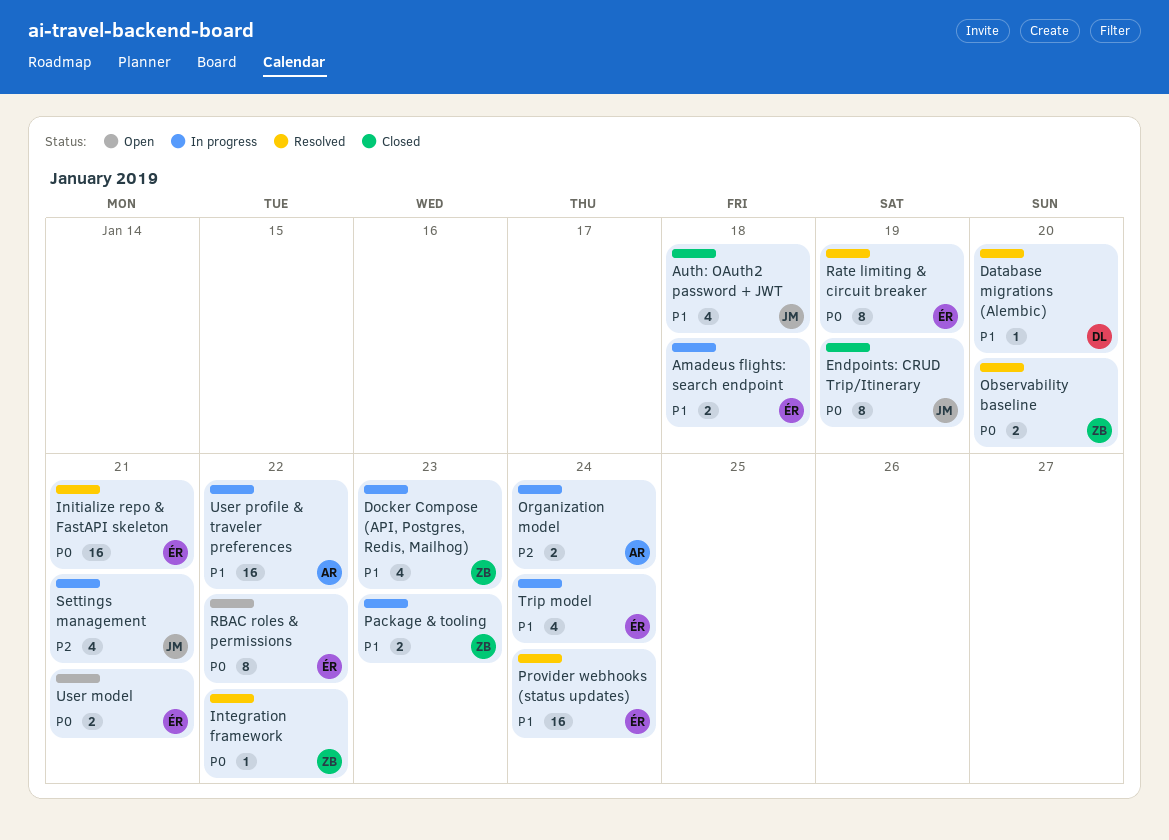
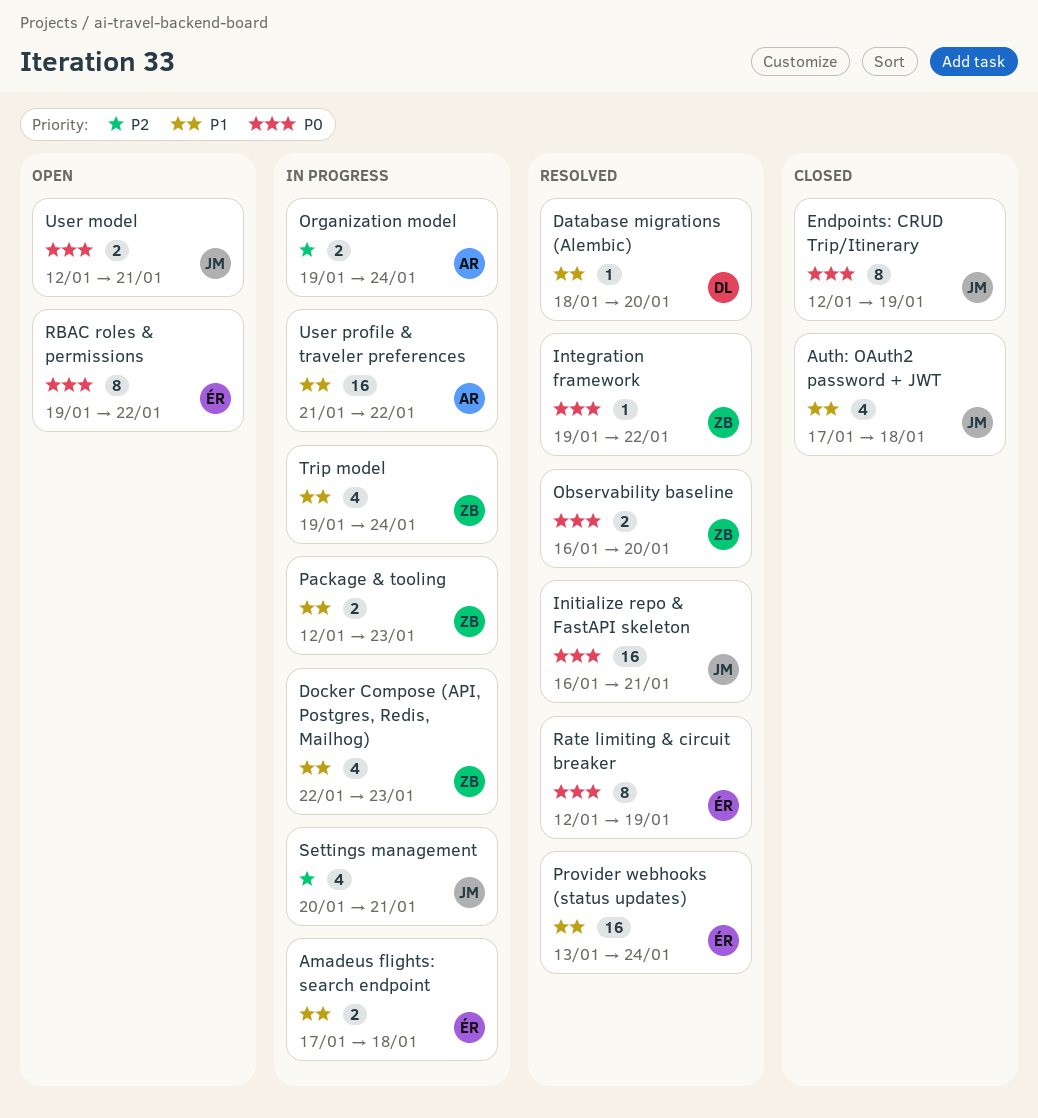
Initialize repo & FastAPI skeleton, owner: ÉR -> JM
Trip model, owner: ÉR -> ZB
User model, owner: ÉR -> JM

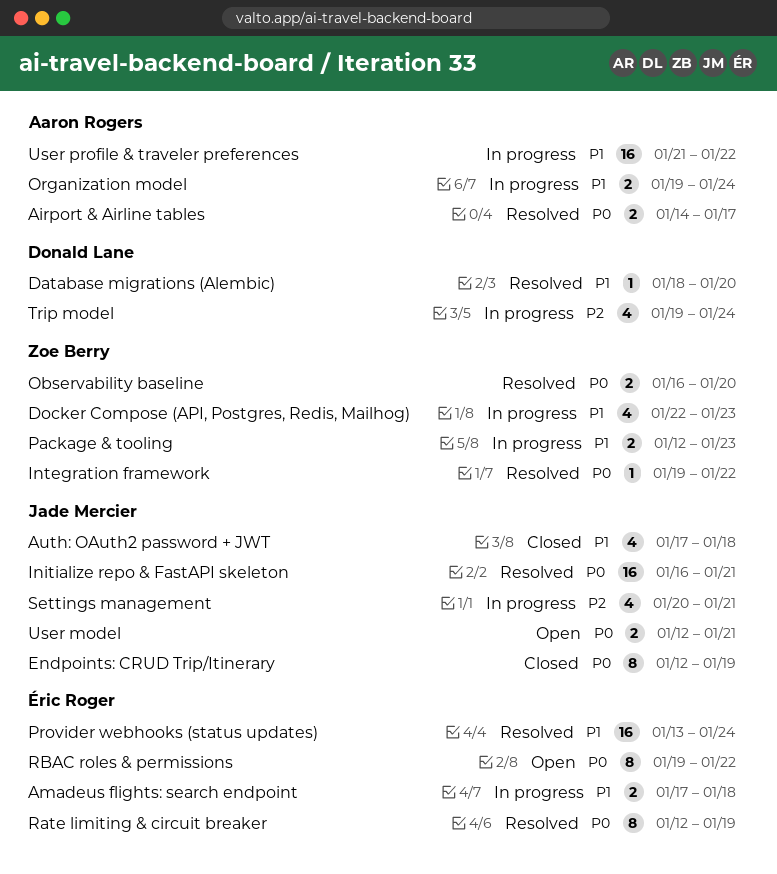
Airport & Airline tables: none -> present
Organization model, priority: P2 -> P1
Trip model, owner: Zoe Berry -> Donald Lane
Trip model, priority: P1 -> P2

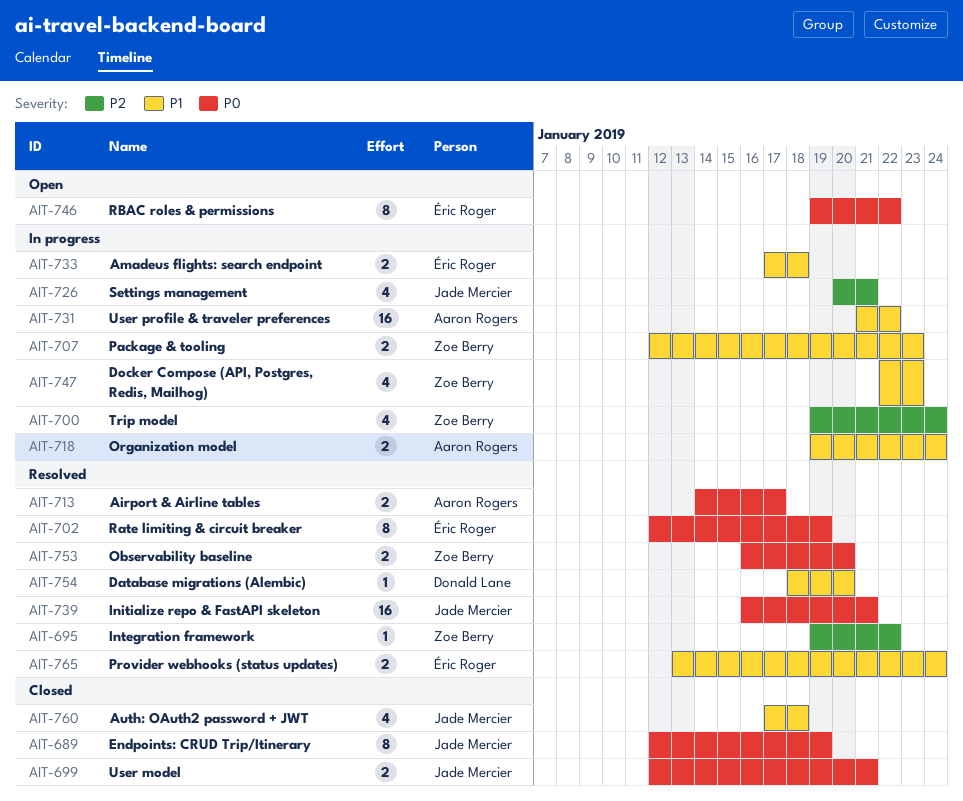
Integration framework, priority: P0 -> P2
Provider webhooks (status updates), estimate: 16 -> 2
Trip model, owner: Donald Lane -> Zoe Berry
User model, status: Open -> Closed

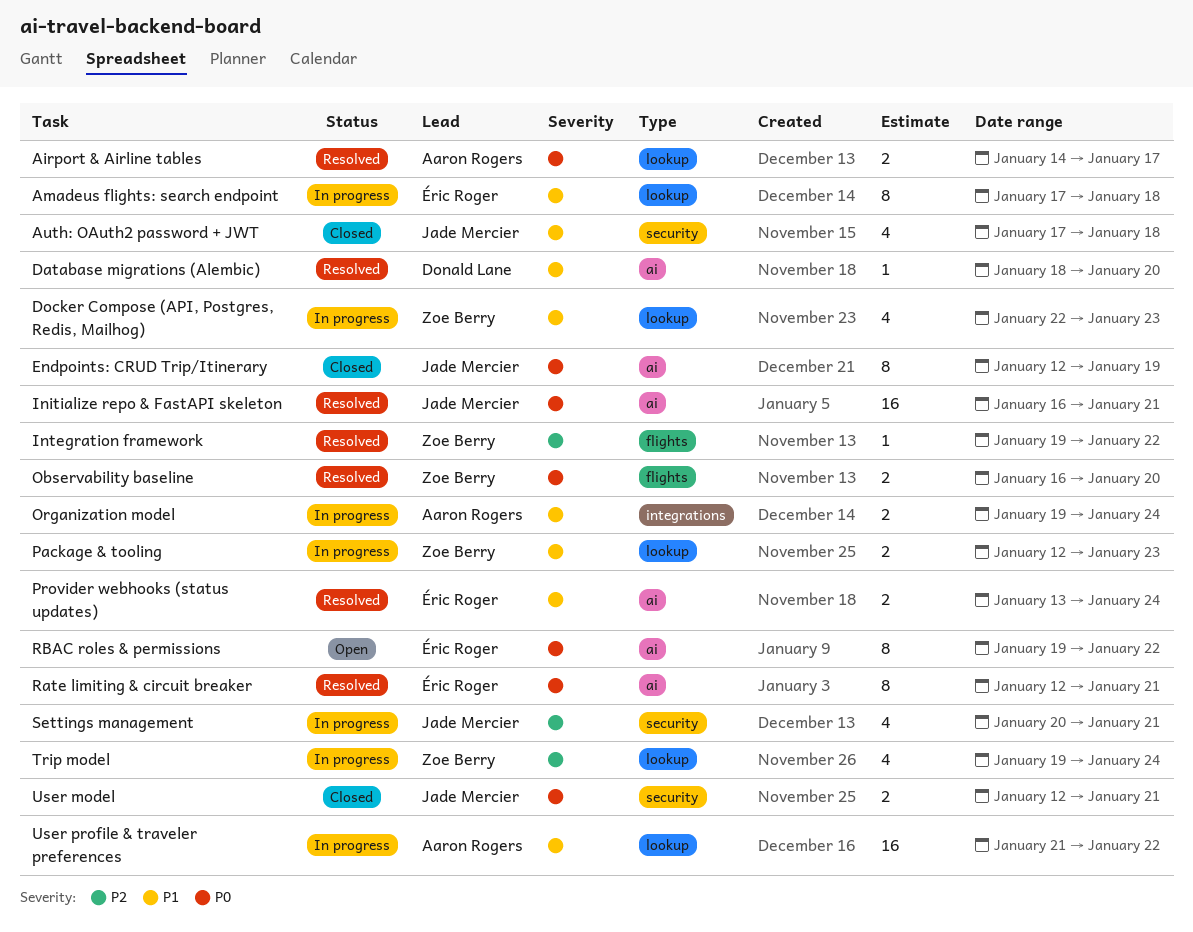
Amadeus flights: search endpoint, estimate: 2 -> 8
Rate limiting & circuit breaker, due: Jan 19 -> Jan 21

